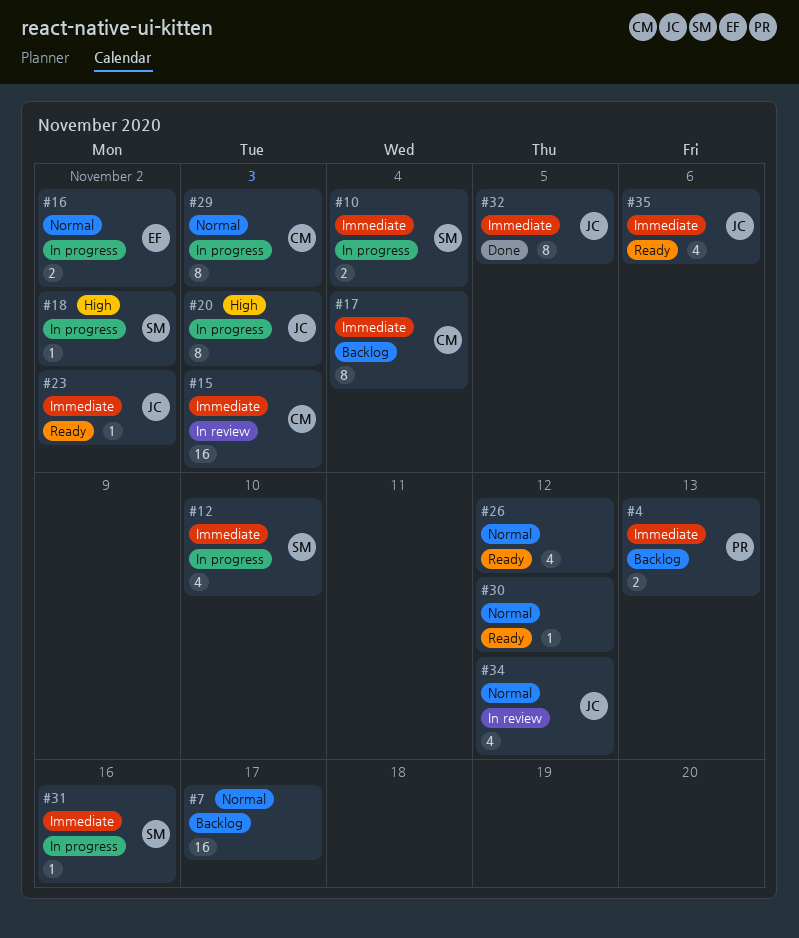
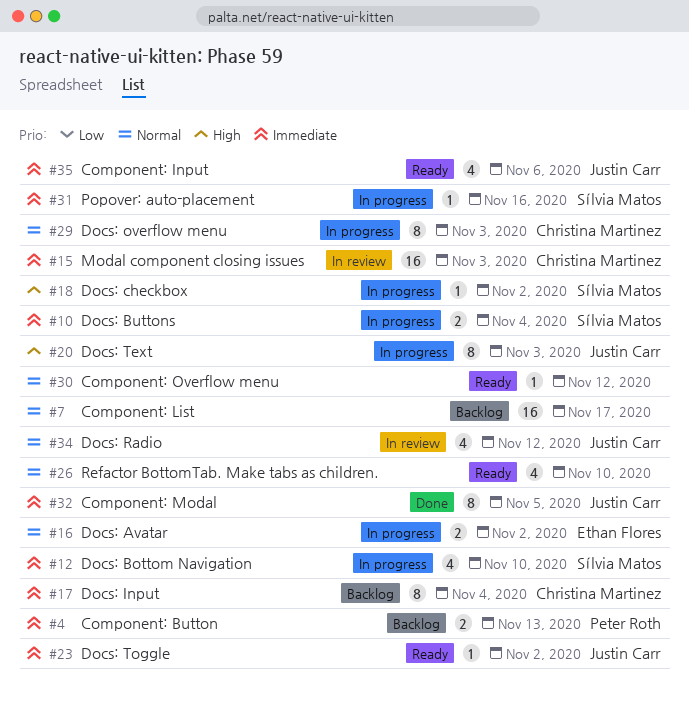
#26, due: Nov 12 -> Nov 10

